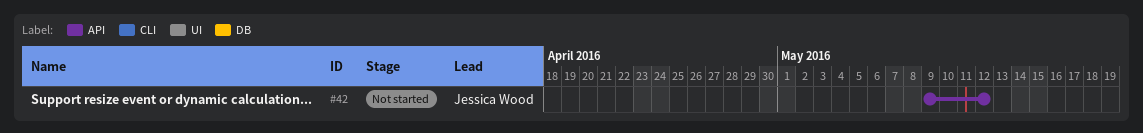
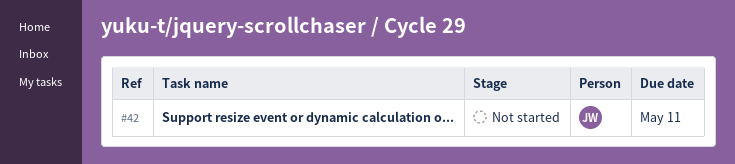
#42, due: May 12 -> May 11

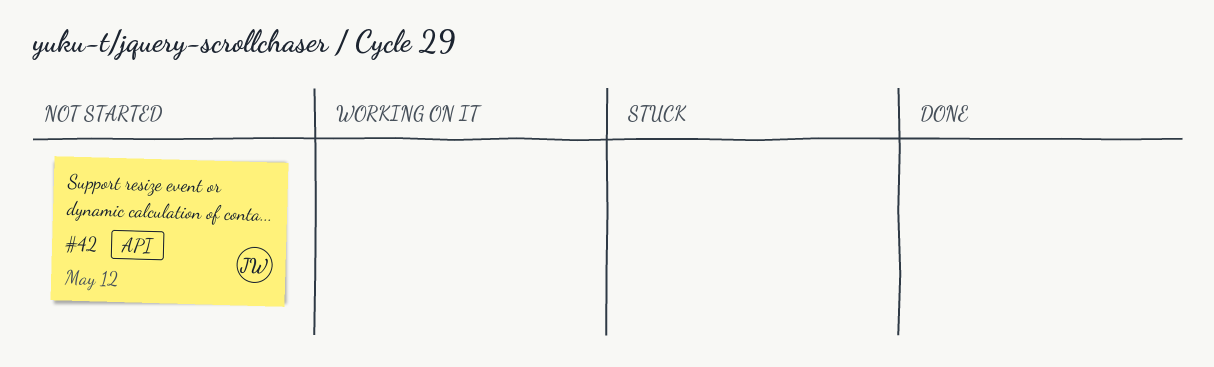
#42, due: May 11 -> May 12

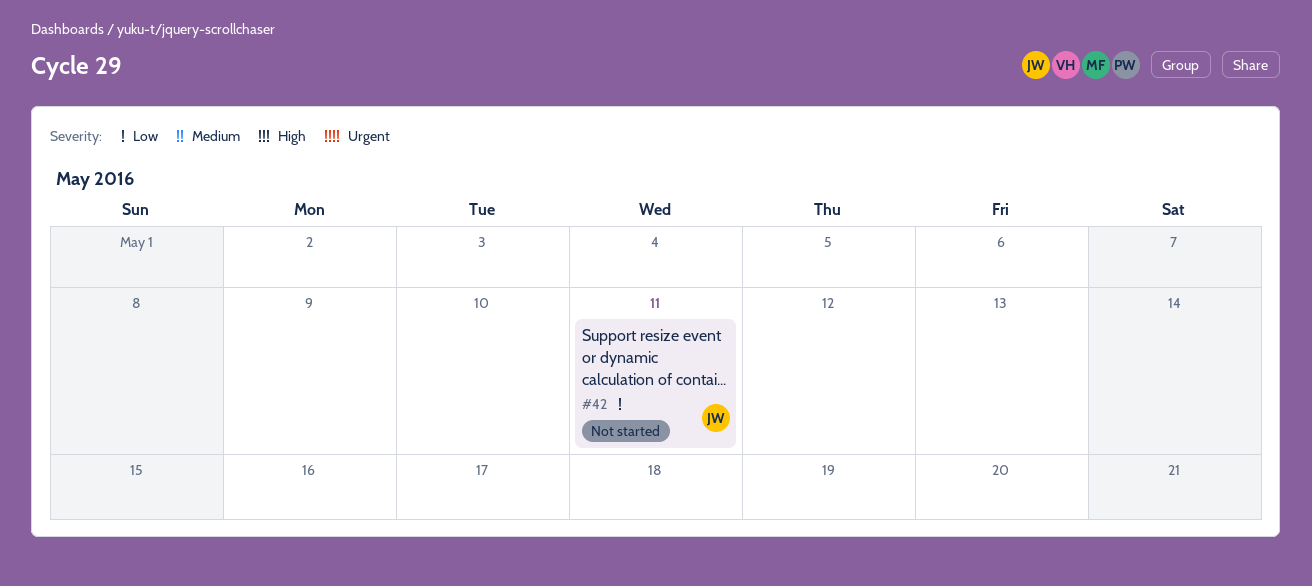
#42, due: May 12 -> May 11

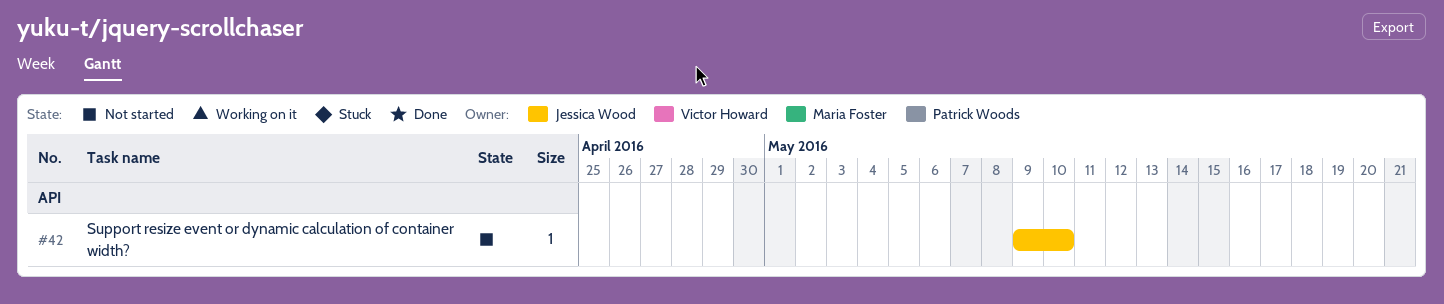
#42, due: May 11 -> May 10

